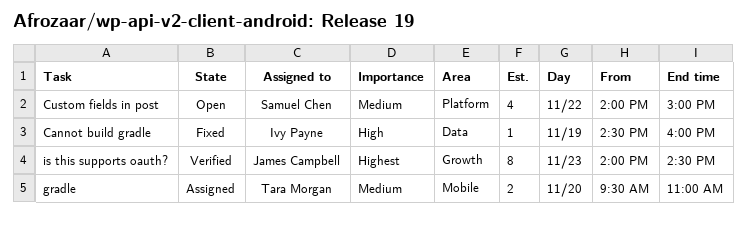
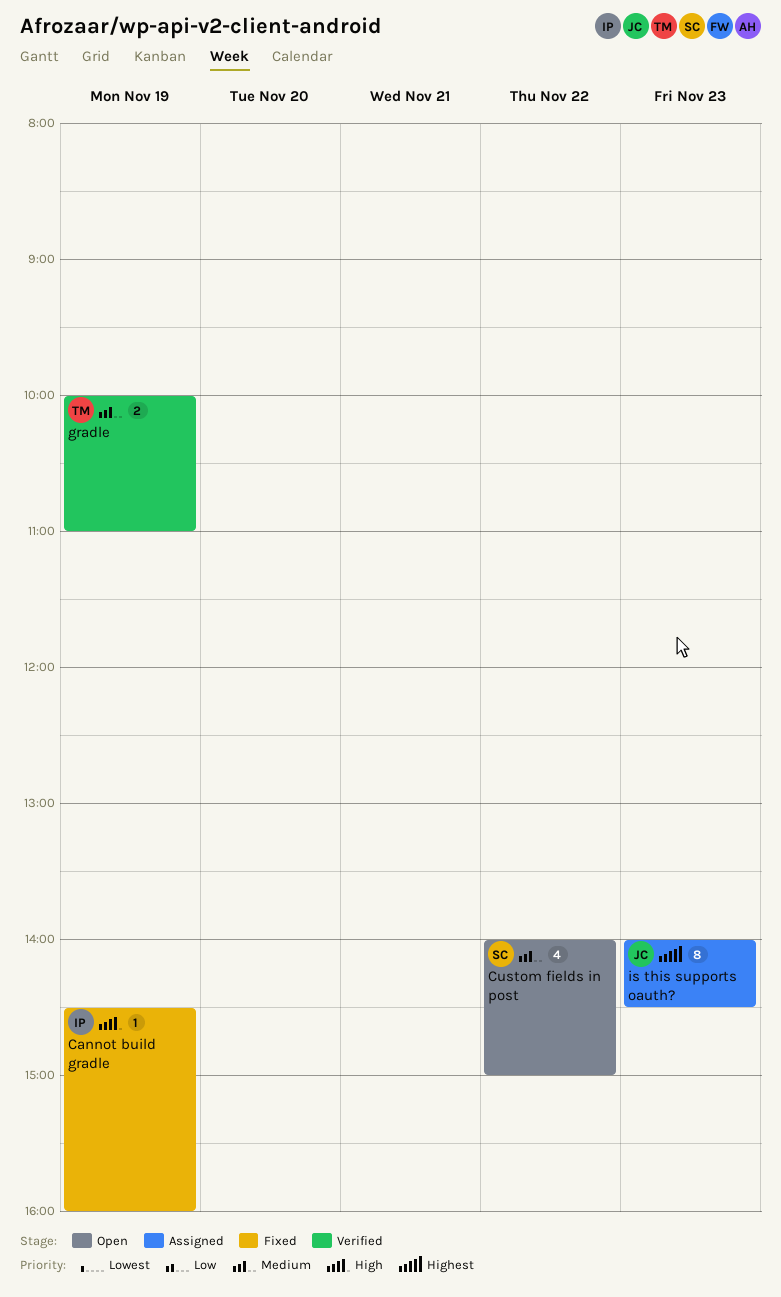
gradle, status: Assigned -> Verified
gradle, day: Nov 20 -> Nov 19
gradle, begins: 09:30 -> 10:00
is this supports oauth?, status: Verified -> Assigned

